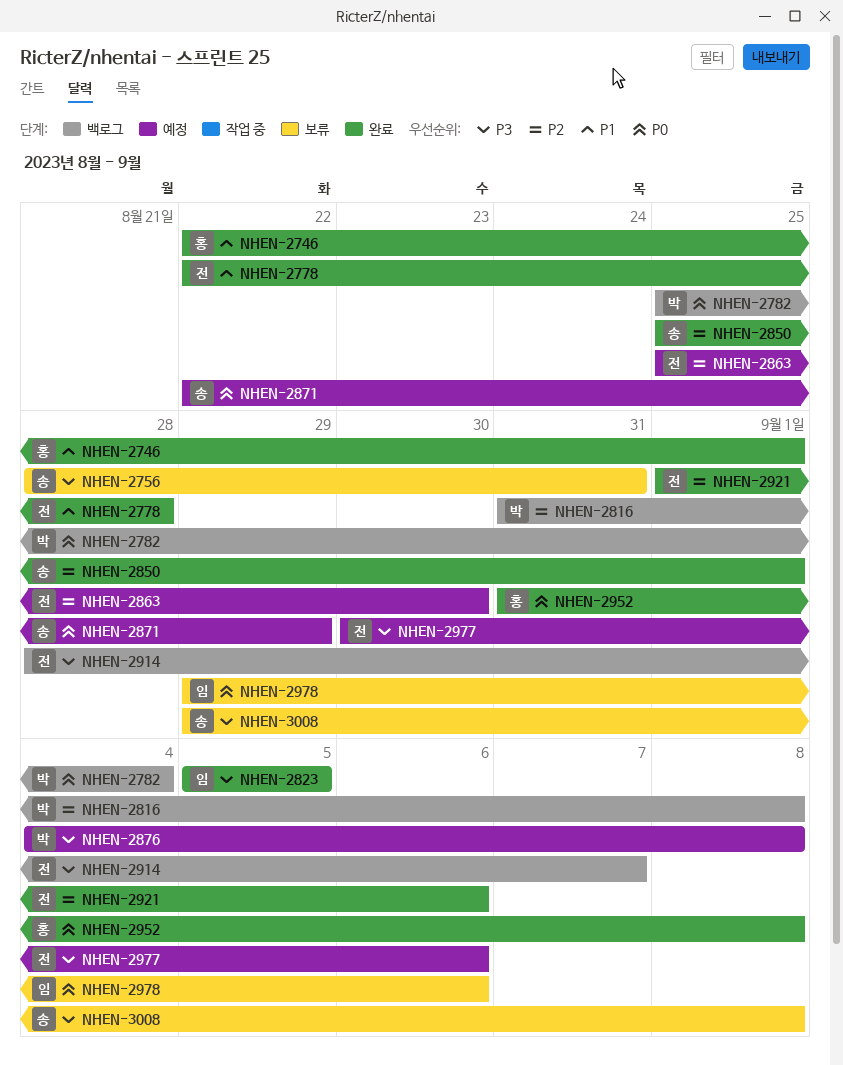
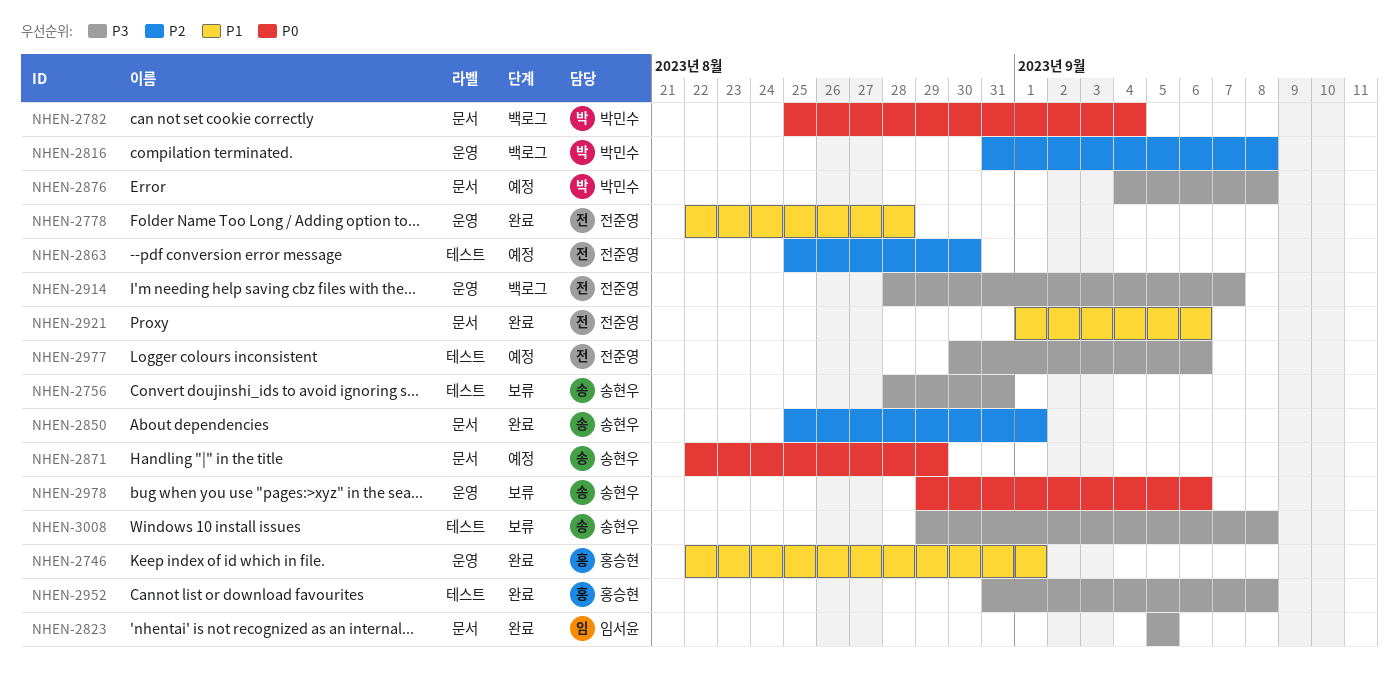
NHEN-2921, priority: P2 -> P1
NHEN-2952, priority: P0 -> P3
NHEN-2978, owner: 임서윤 -> 송현우

